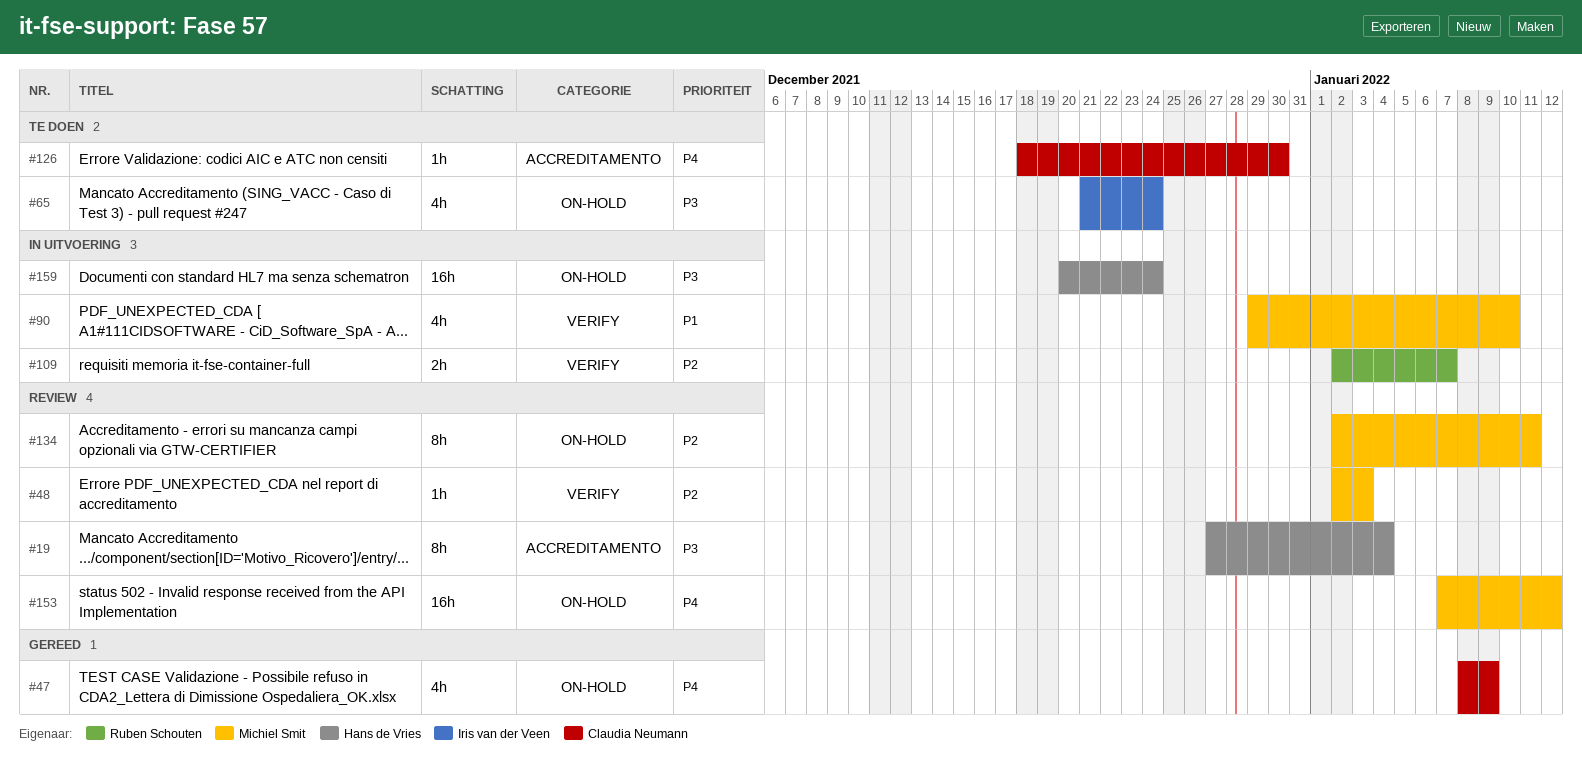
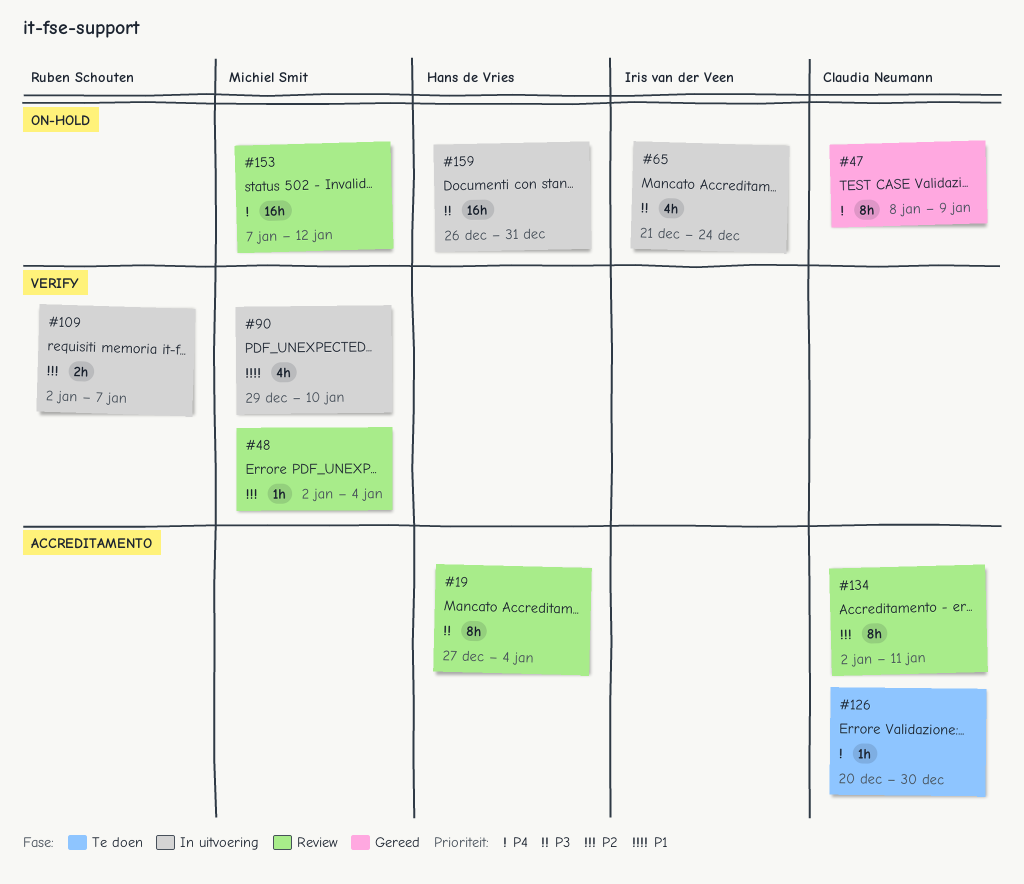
#47, estimate: 4h -> 8h
#48, due: Jan 3 -> Jan 4
#65, status: Te doen -> In uitvoering
#126, start: Dec 18 -> Dec 20
#134, owner: Michiel Smit -> Claudia Neumann
#134, label: ON-HOLD -> ACCREDITAMENTO
#159, start: Dec 20 -> Dec 26
#159, due: Dec 24 -> Dec 31

